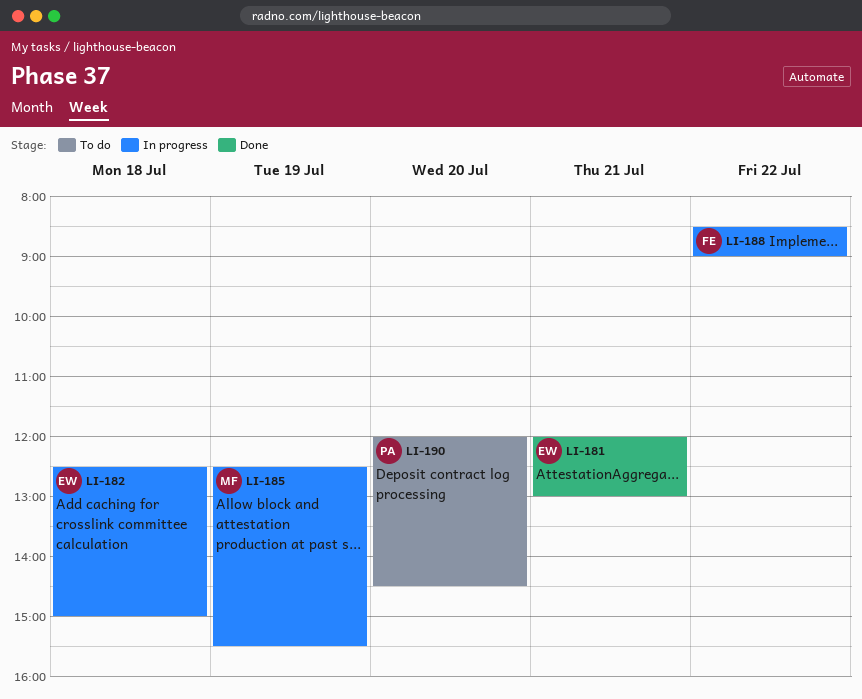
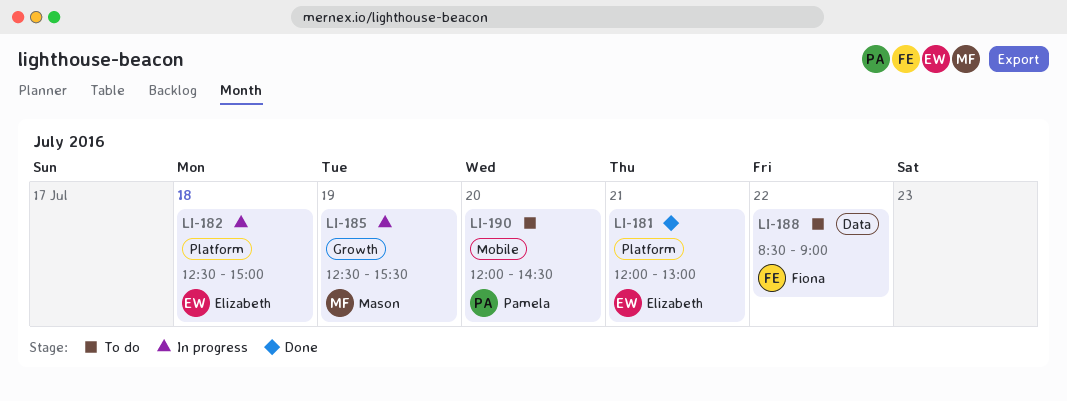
LI-188, status: In progress -> To do

